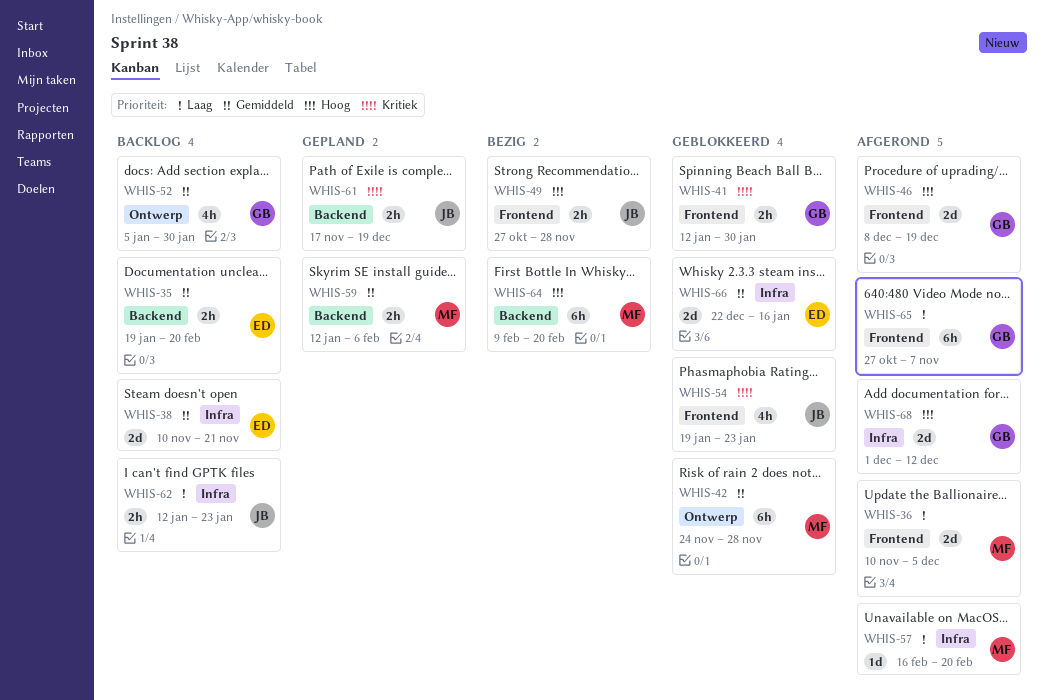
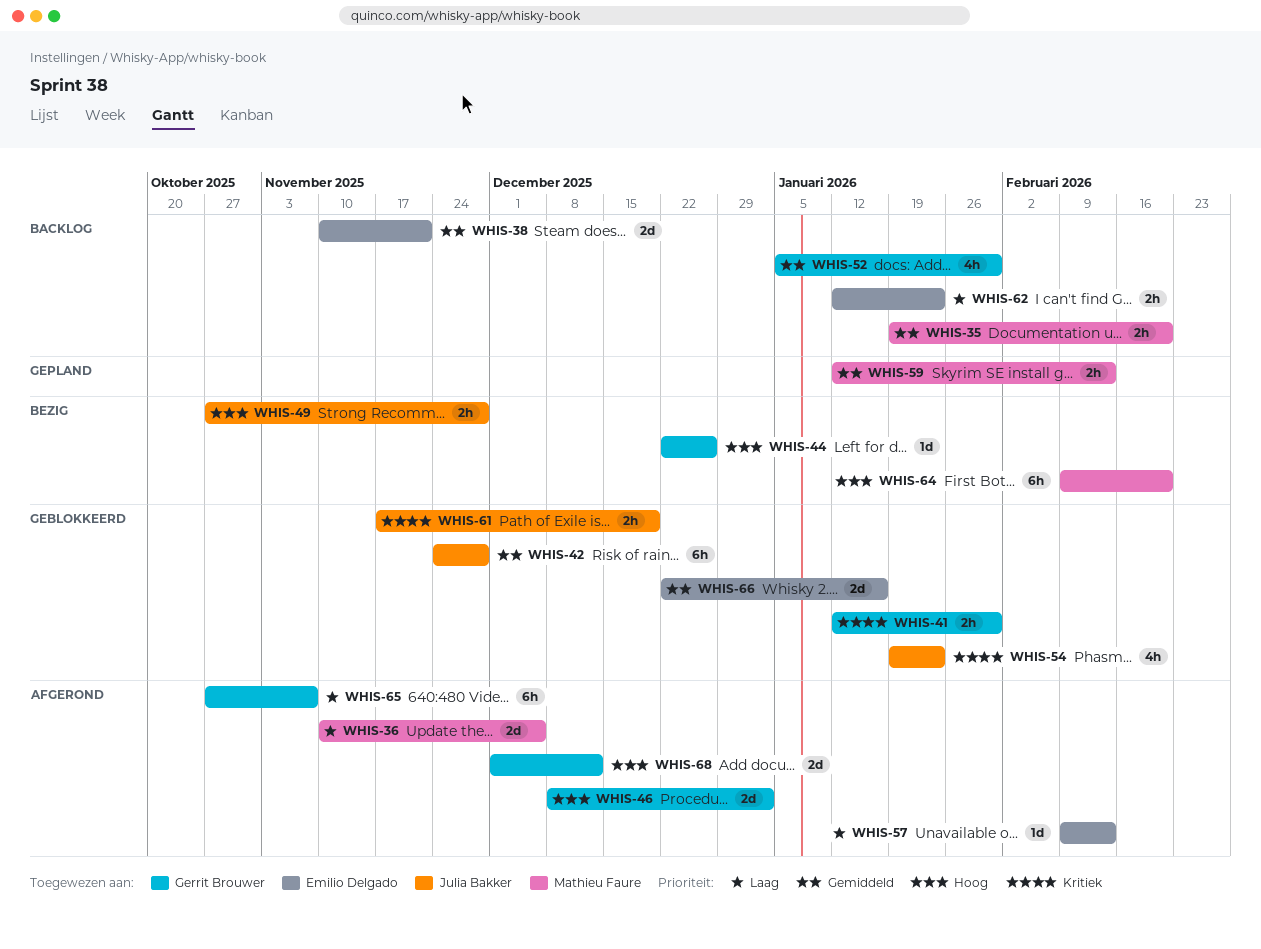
WHIS-35, owner: Emilio Delgado -> Mathieu Faure
WHIS-42, owner: Mathieu Faure -> Julia Bakker
WHIS-44: none -> present
WHIS-46, due: Dec 19 -> Jan 2
WHIS-57, owner: Mathieu Faure -> Emilio Delgado
WHIS-57, start: Feb 16 -> Feb 9
WHIS-57, due: Feb 20 -> Feb 13
WHIS-59, due: Feb 6 -> Feb 13
WHIS-61, status: Gepland -> Geblokkeerd
WHIS-62, owner: Julia Bakker -> Emilio Delgado

